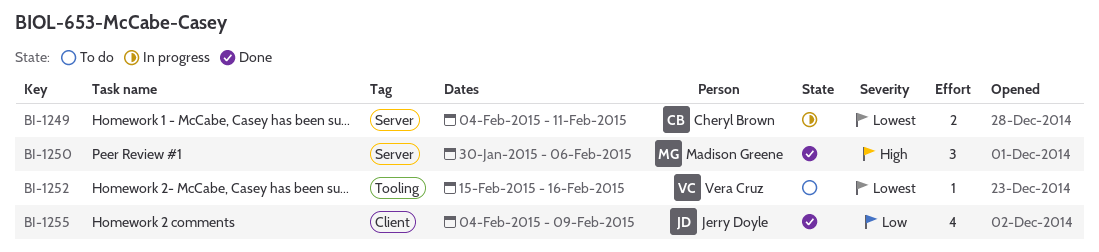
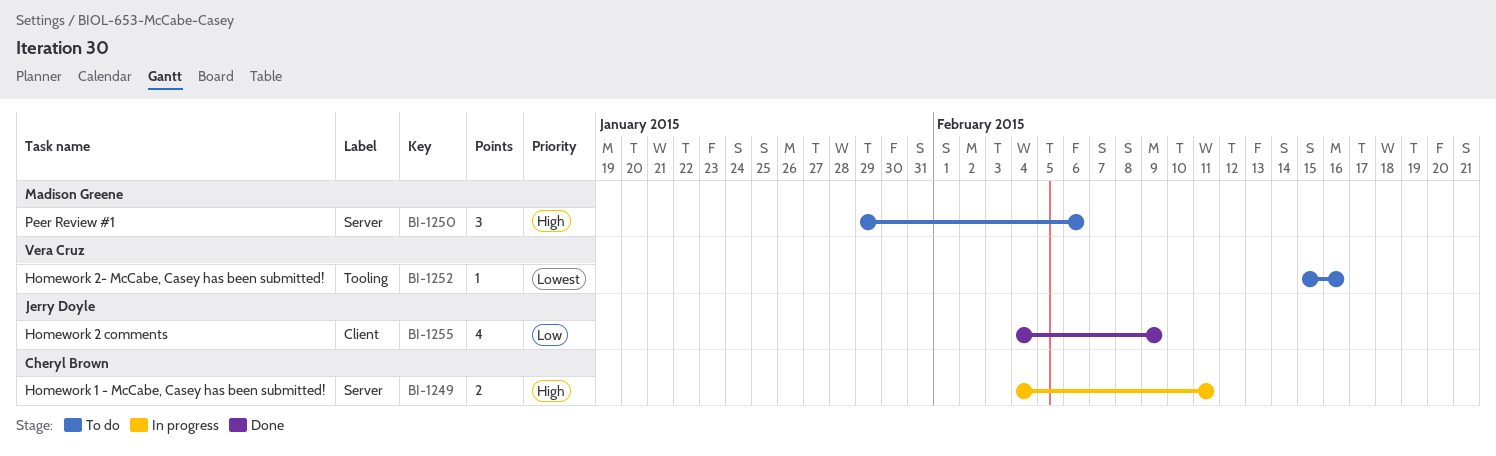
BI-1249, priority: Lowest -> High
BI-1250, status: Done -> To do
BI-1250, start: Jan 30 -> Jan 29

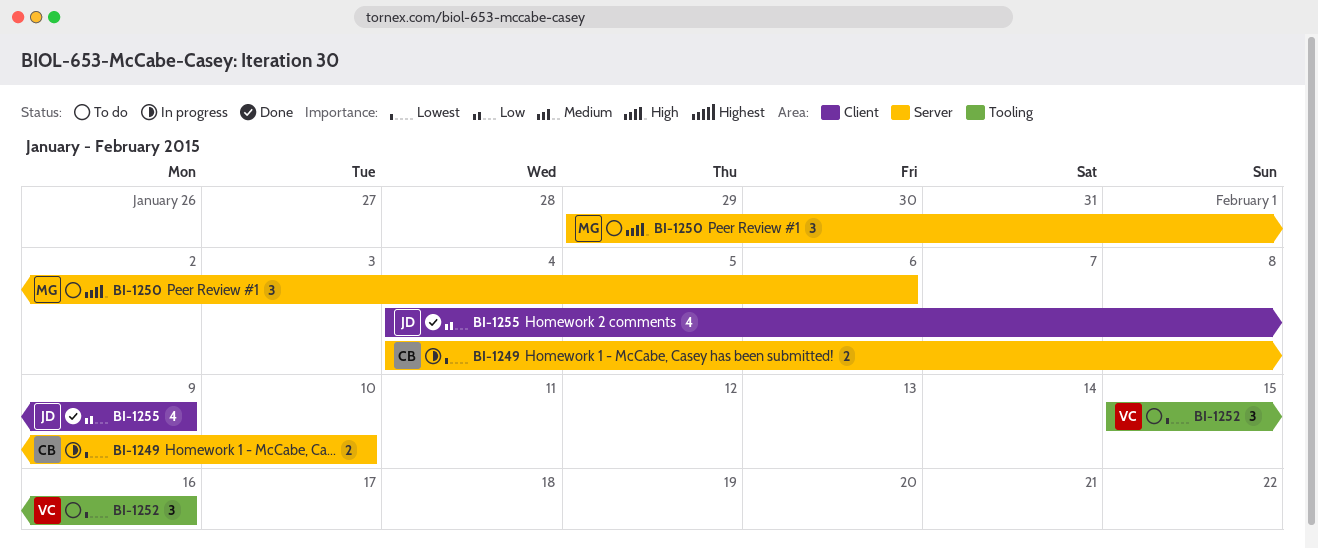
BI-1249, priority: High -> Lowest
BI-1249, due: Feb 11 -> Feb 10
BI-1252, estimate: 1 -> 3

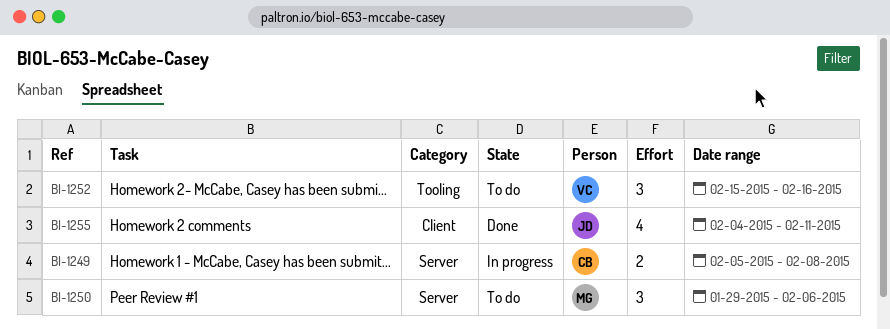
BI-1249, start: Feb 4 -> Feb 5
BI-1249, due: Feb 10 -> Feb 8
BI-1255, due: Feb 9 -> Feb 11

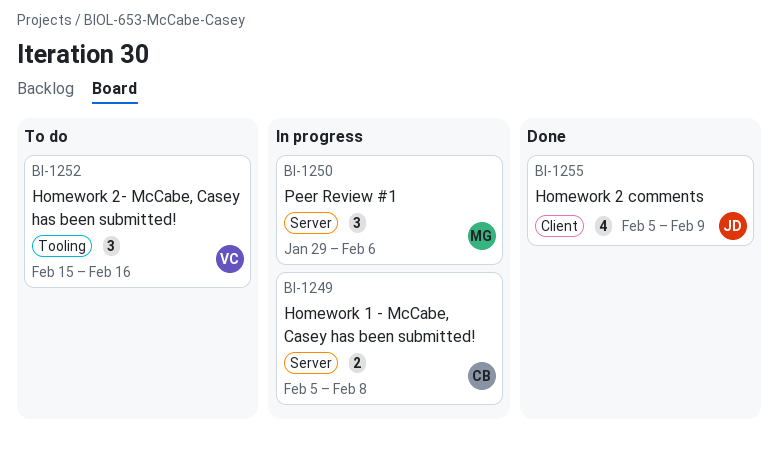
BI-1250, status: To do -> In progress
BI-1255, start: Feb 4 -> Feb 5
BI-1255, due: Feb 11 -> Feb 9

